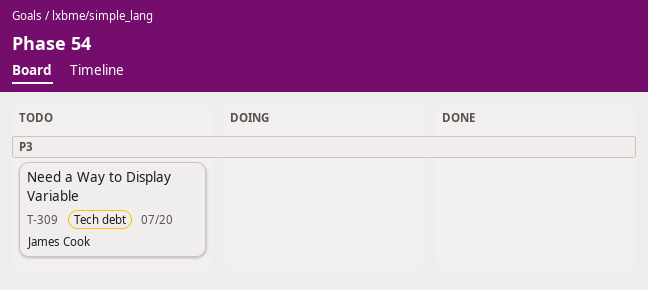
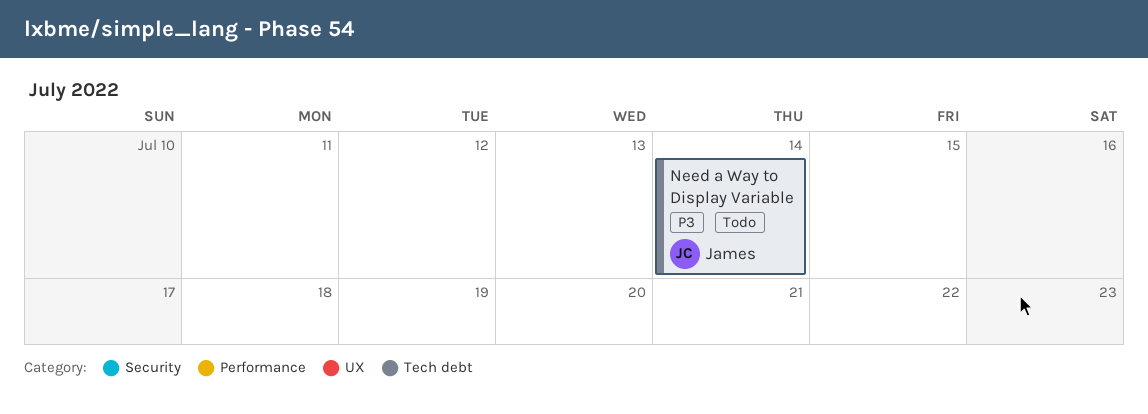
Need a Way to Display Variable, due: Jul 20 -> Jul 14

